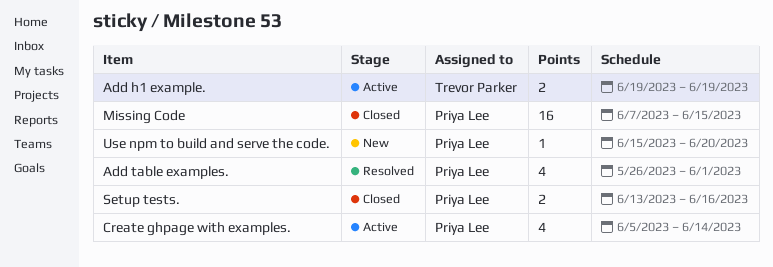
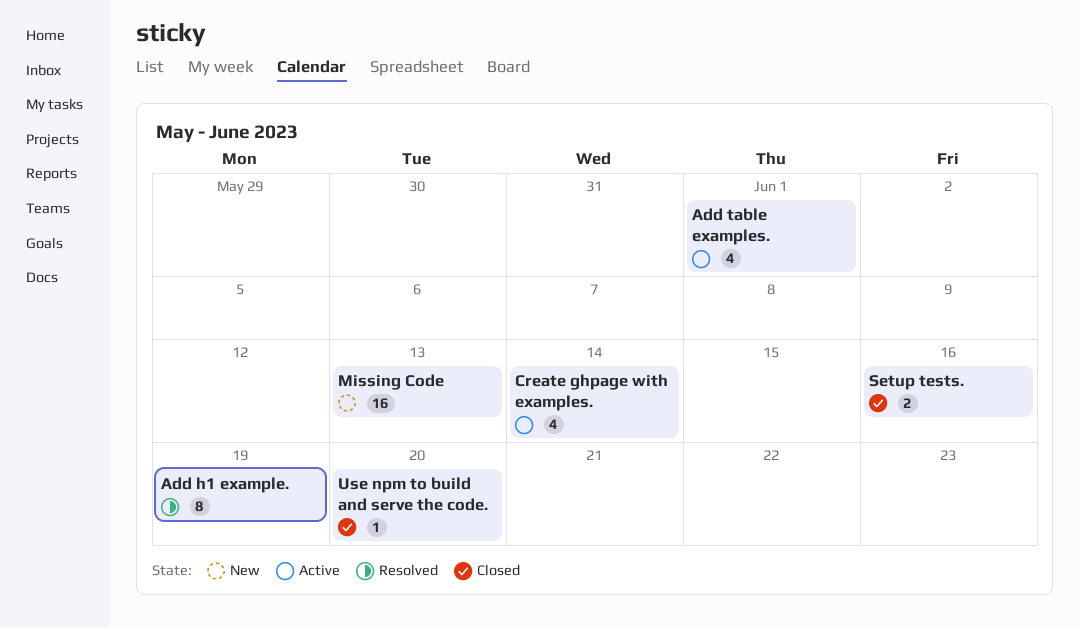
Add h1 example., status: Active -> Resolved
Add h1 example., estimate: 2 -> 8
Add table examples., status: Resolved -> Active
Missing Code, status: Closed -> New
Missing Code, due: Jun 15 -> Jun 13
Use npm to build and serve the code., status: New -> Closed

